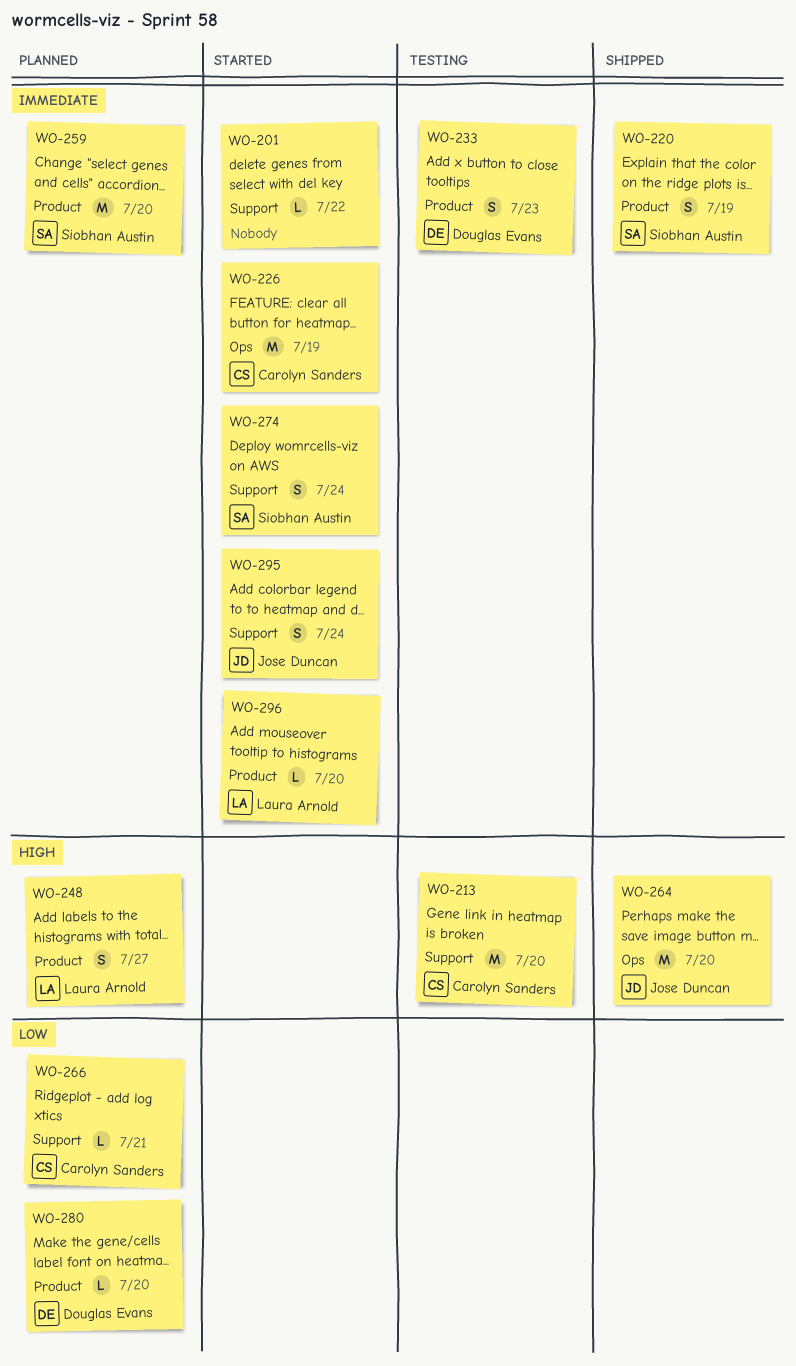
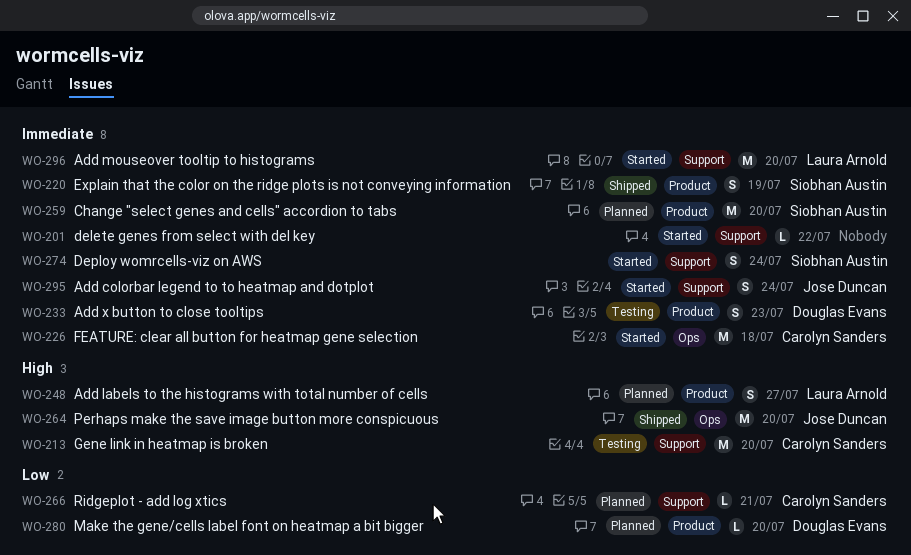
WO-226, due: Jul 19 -> Jul 18
WO-296, label: Product -> Support
WO-296, estimate: L -> M

